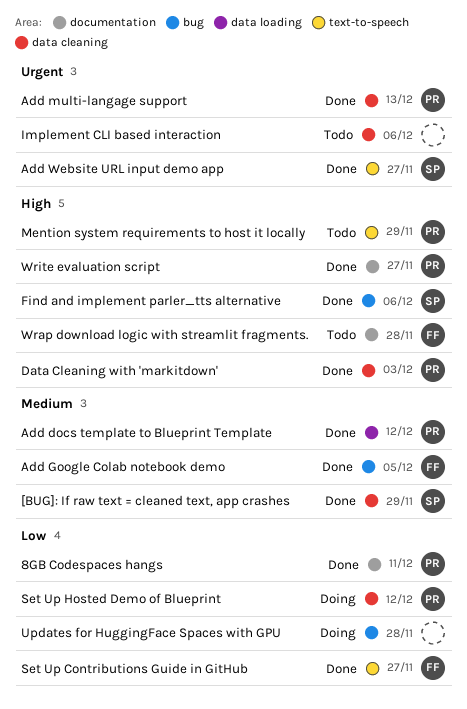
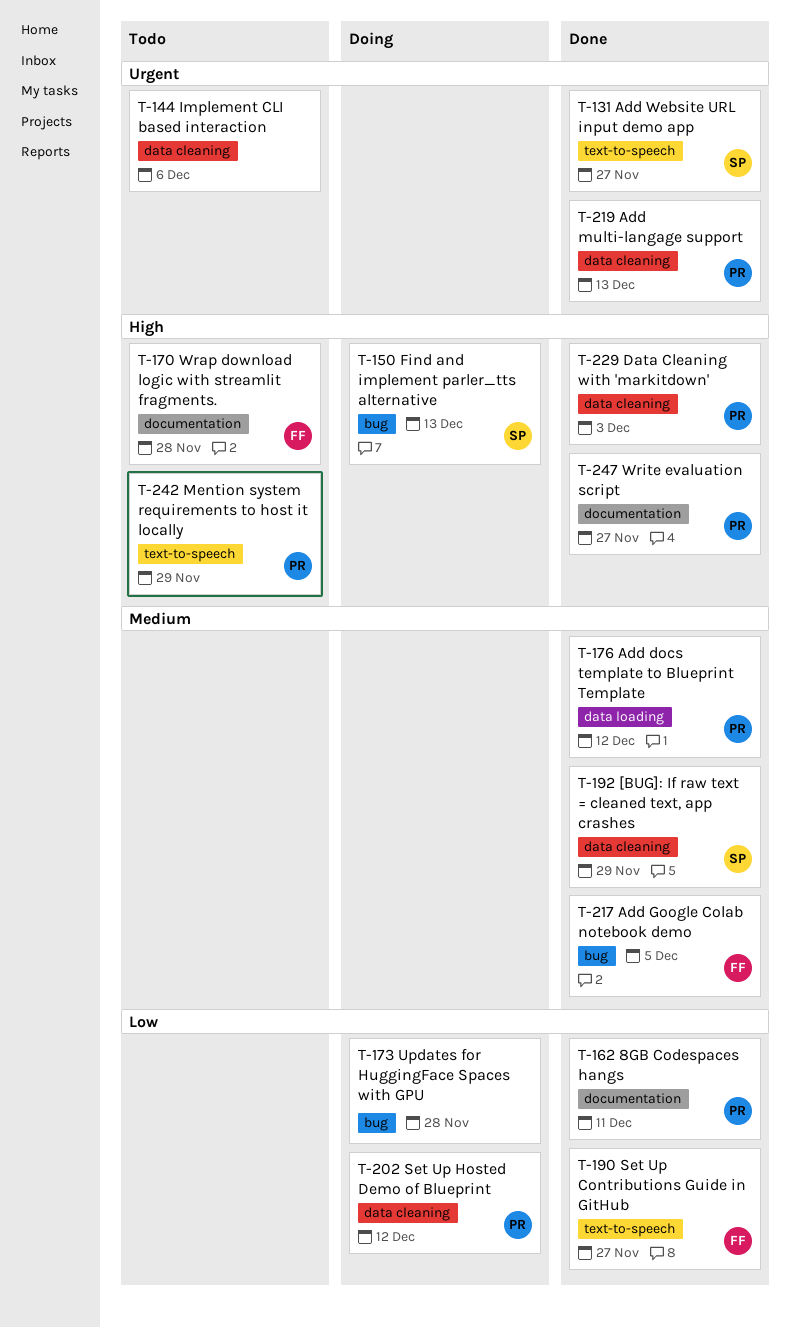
Find and implement parler_tts alternative, status: Done -> Doing
Find and implement parler_tts alternative, due: Dec 6 -> Dec 13

